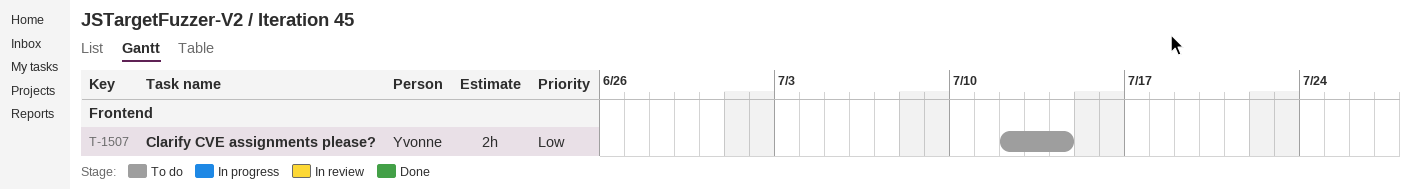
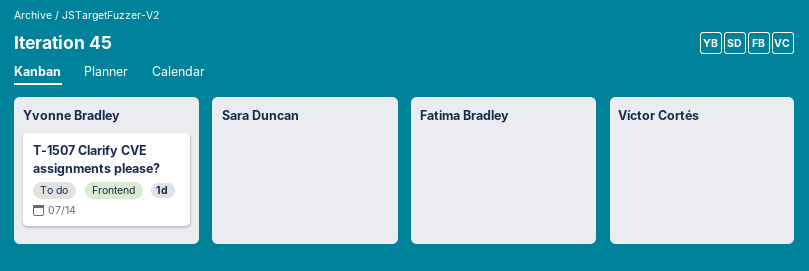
T-1507, estimate: 2h -> 1d

